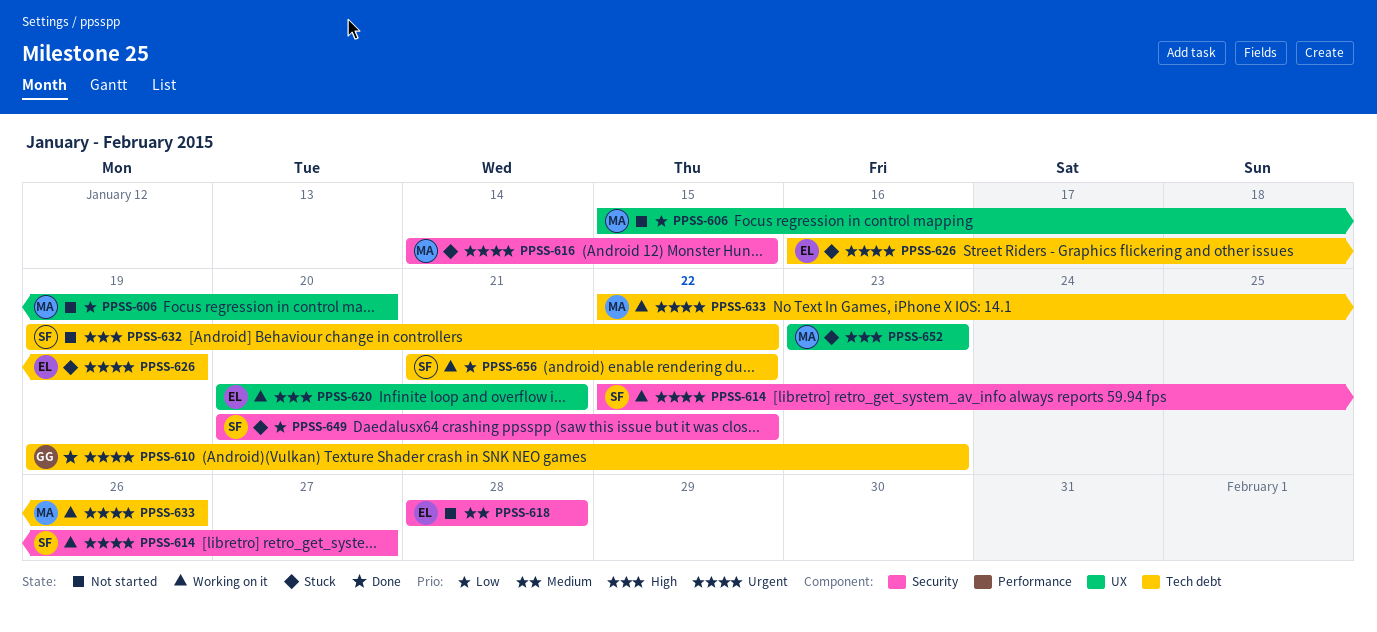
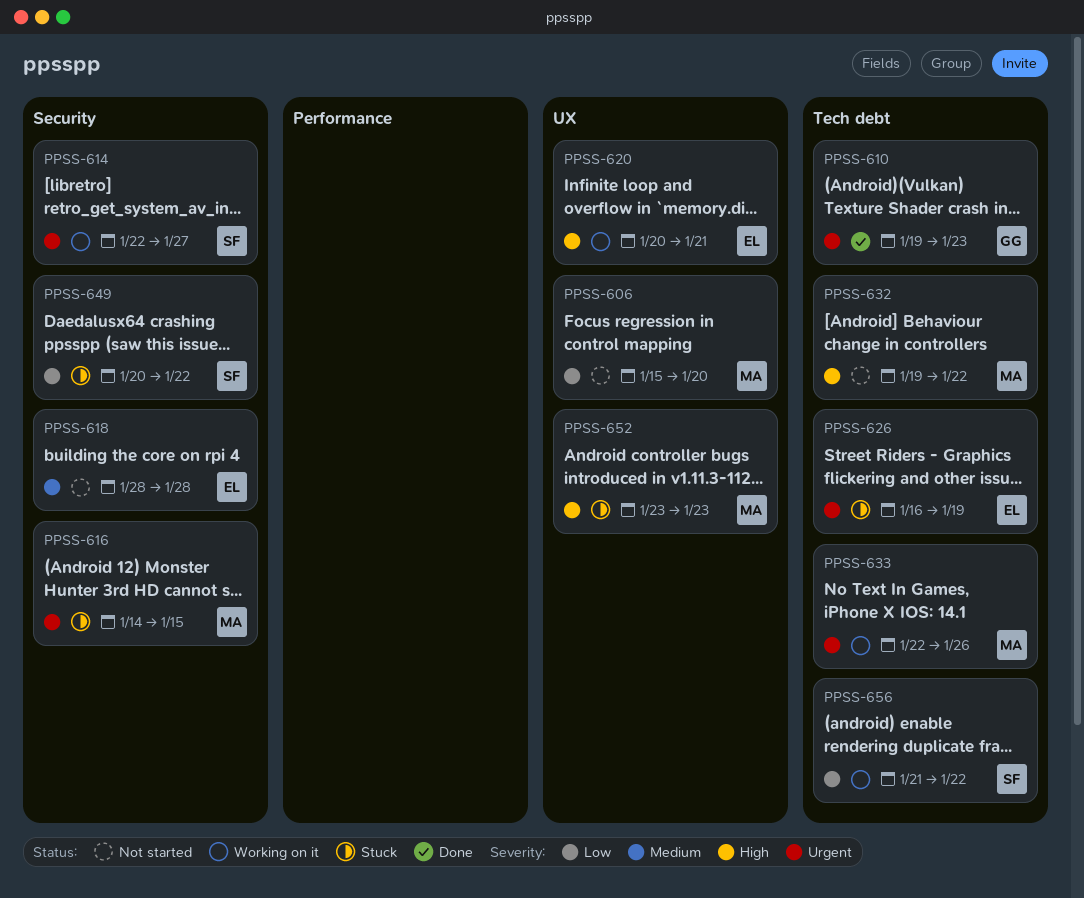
PPSS-632, owner: SF -> MA

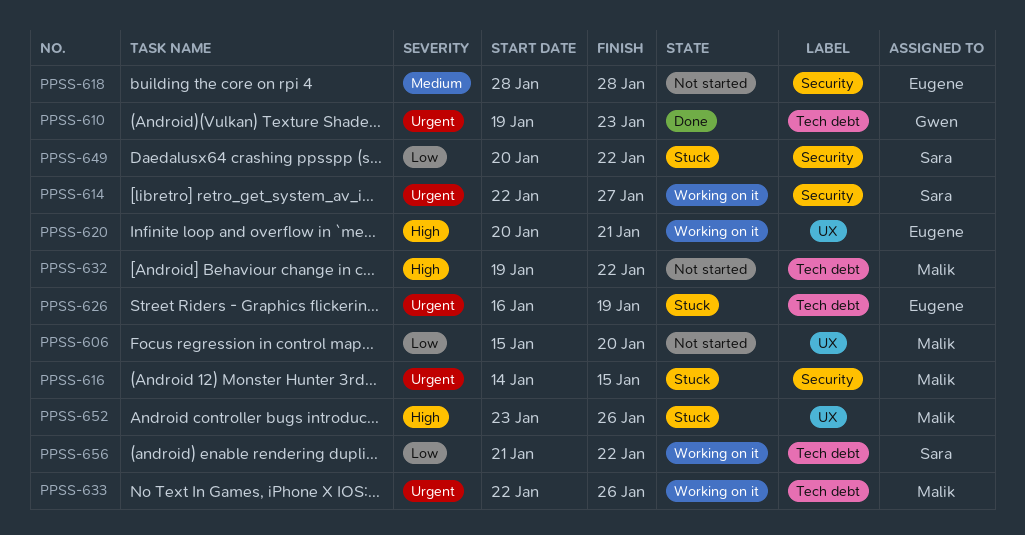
PPSS-652, due: Jan 23 -> Jan 26

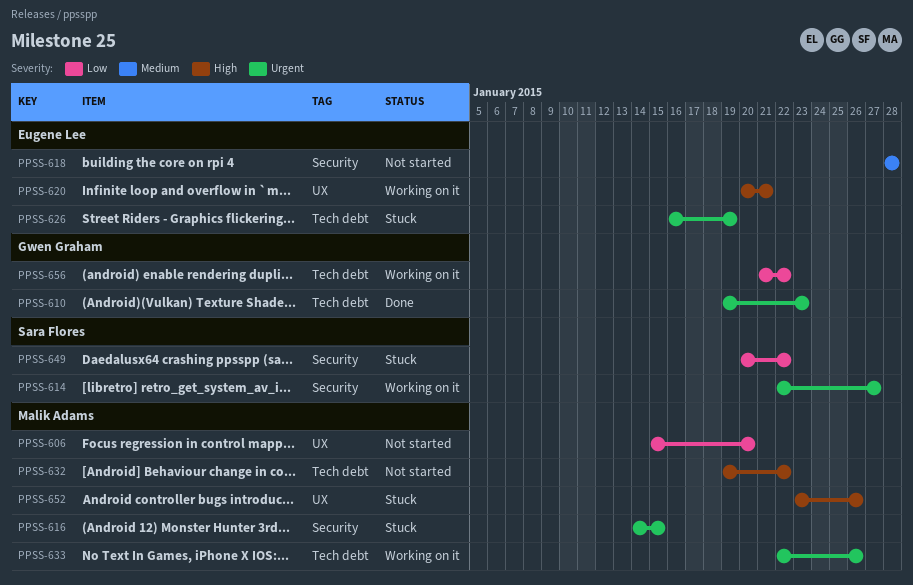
PPSS-656, owner: Sara Flores -> Gwen Graham

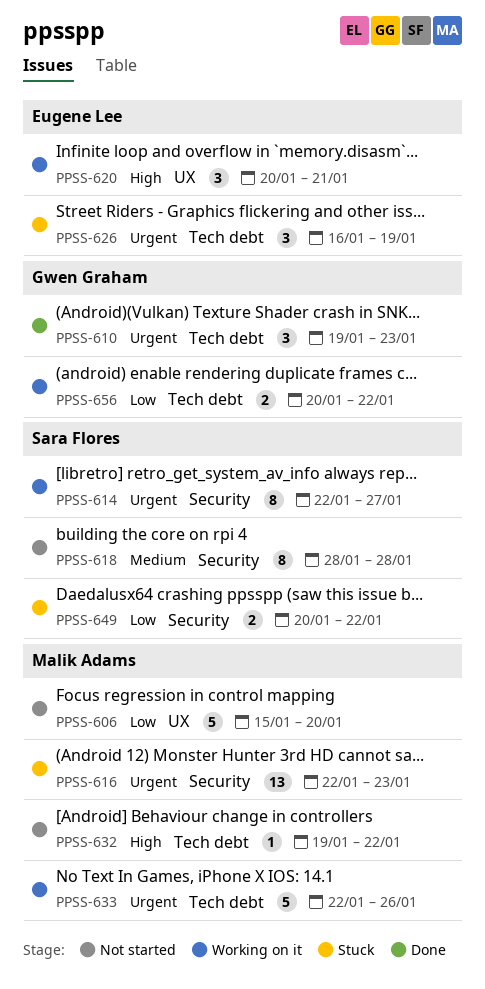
PPSS-616, start: Jan 14 -> Jan 22
PPSS-616, due: Jan 15 -> Jan 23
PPSS-618, owner: Eugene Lee -> Sara Flores
PPSS-652: present -> none
PPSS-656, start: Jan 21 -> Jan 20

